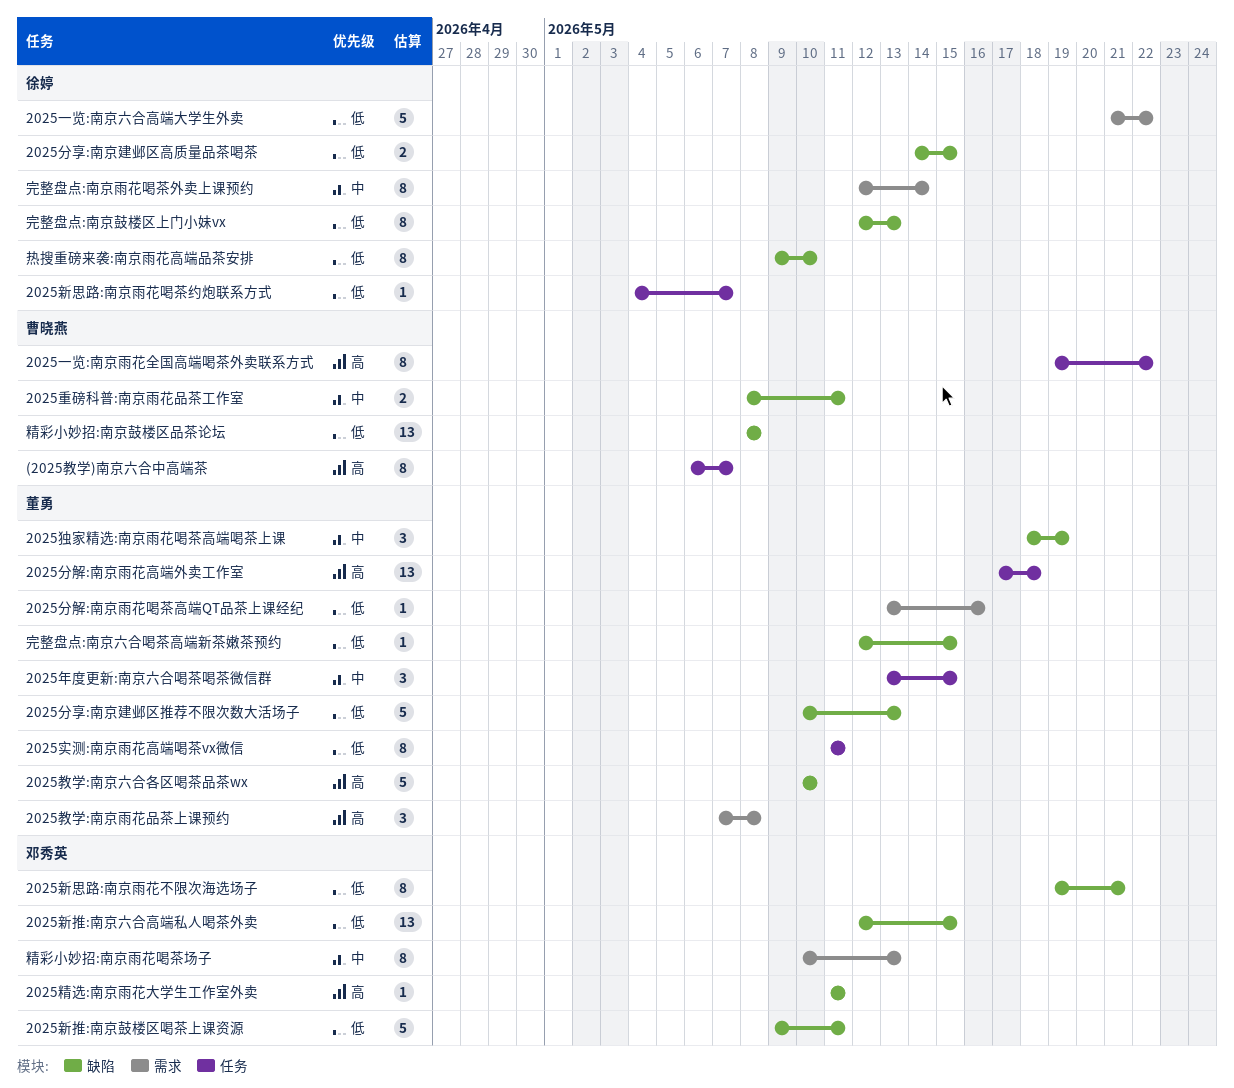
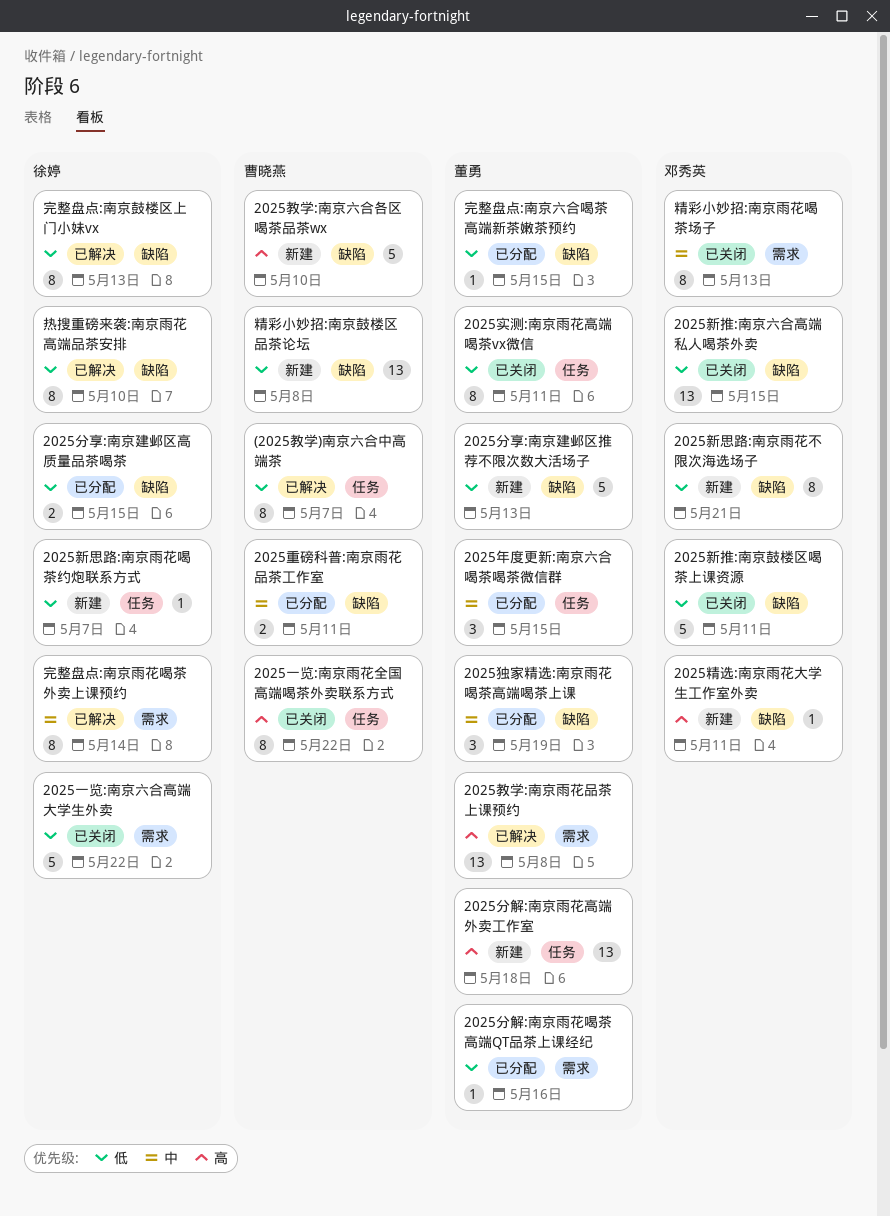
(2025教学)南京六合中高端茶, priority: 高 -> 低
2025教学:南京六合各区喝茶品茶wx, owner: 董勇 -> 曹晓燕
2025教学:南京雨花品茶上课预约, estimate: 3 -> 13

